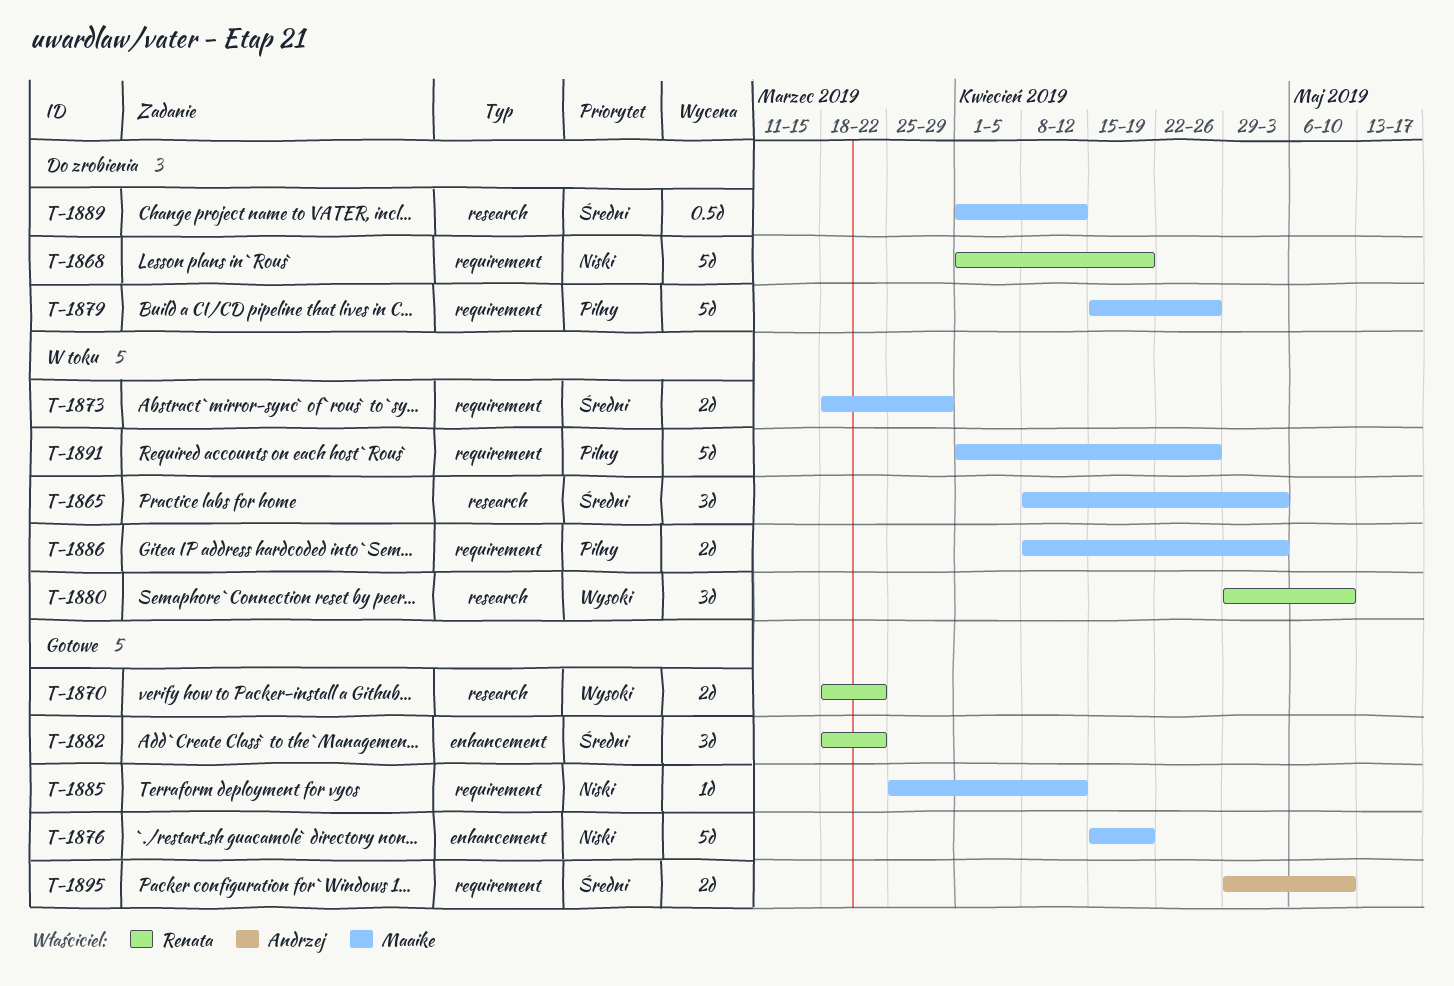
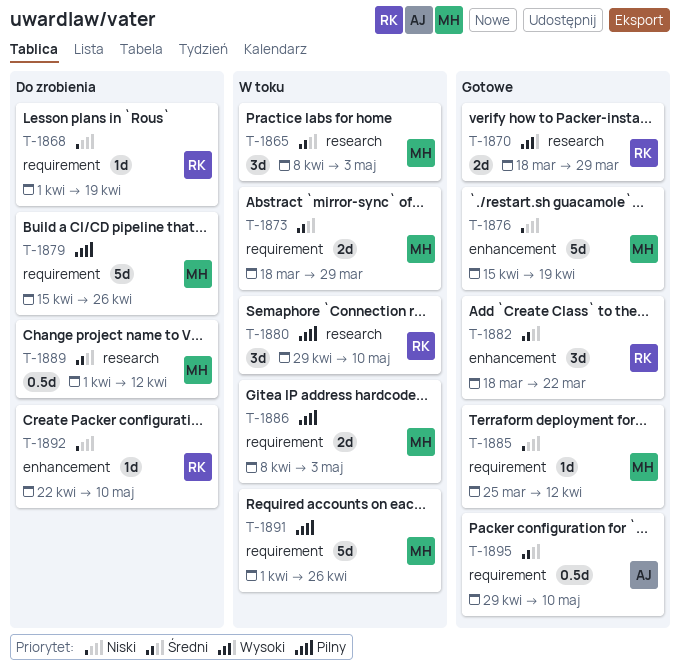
T-1868, estimate: 5d -> 1d
T-1870, due: Mar 22 -> Mar 29
T-1880, priority: Wysoki -> Pilny
T-1892: none -> present
T-1895, estimate: 2d -> 0.5d

